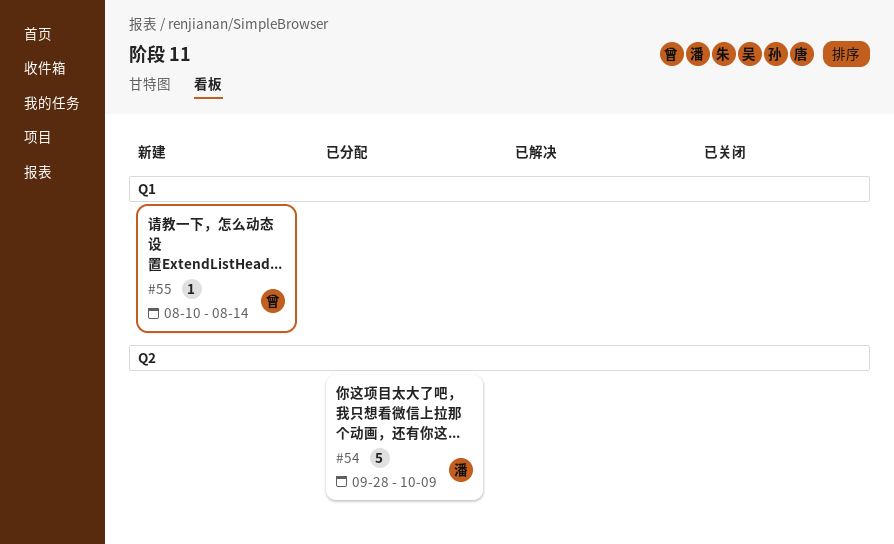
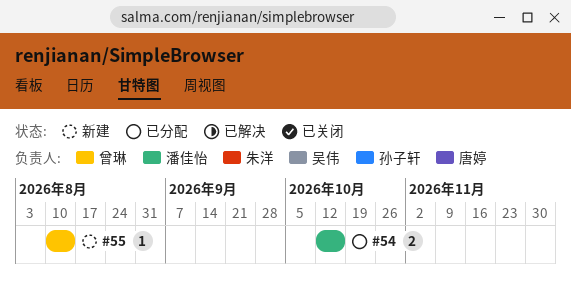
#54, estimate: 5 -> 2
#54, start: Sep 28 -> Oct 12
#54, due: Oct 9 -> Oct 16

